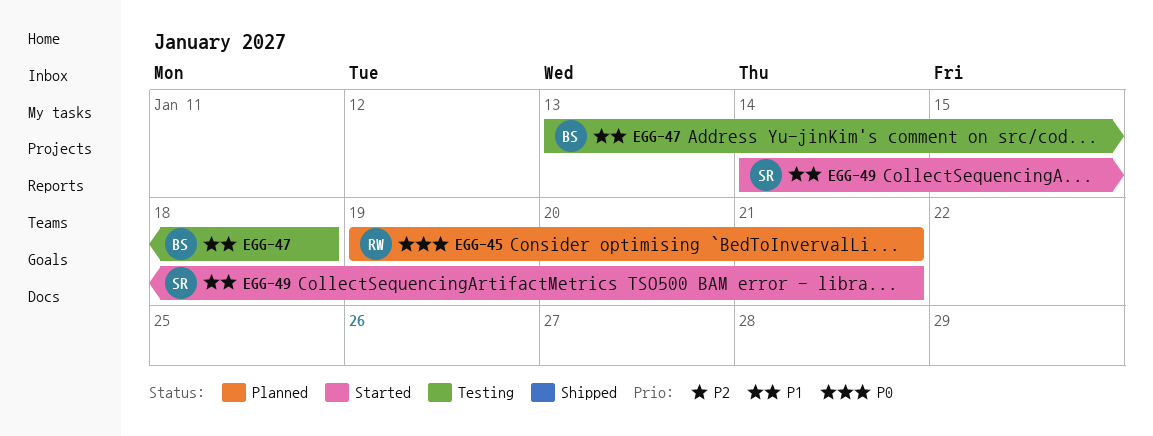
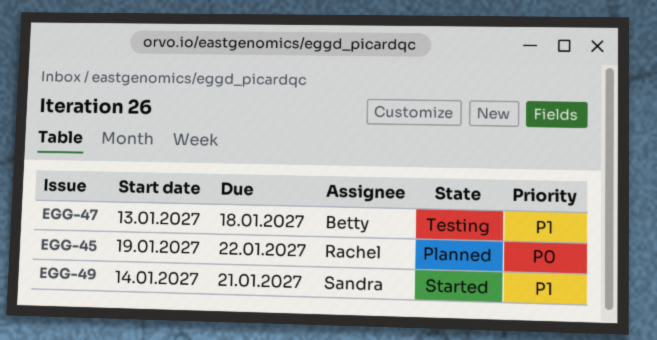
EGG-45, due: Jan 21 -> Jan 22

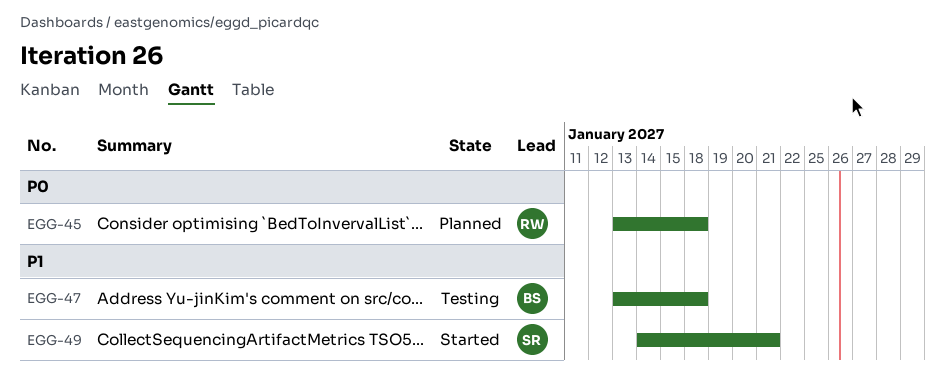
EGG-45, start: Jan 19 -> Jan 13
EGG-45, due: Jan 22 -> Jan 18

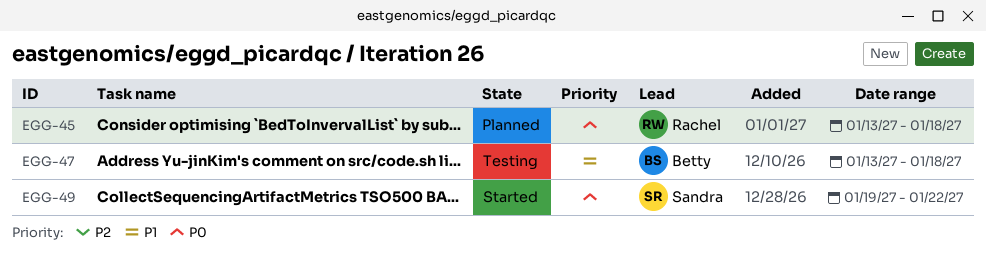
EGG-49, priority: P1 -> P0
EGG-49, start: Jan 14 -> Jan 19
EGG-49, due: Jan 21 -> Jan 22

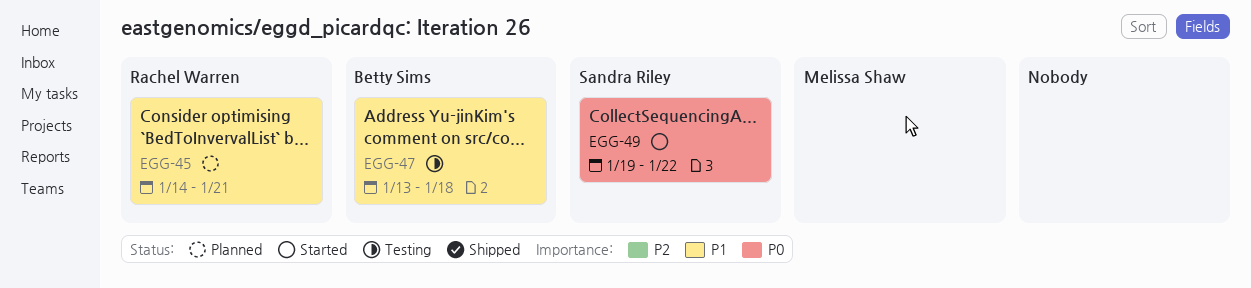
EGG-45, priority: P0 -> P1
EGG-45, start: Jan 13 -> Jan 14
EGG-45, due: Jan 18 -> Jan 21

